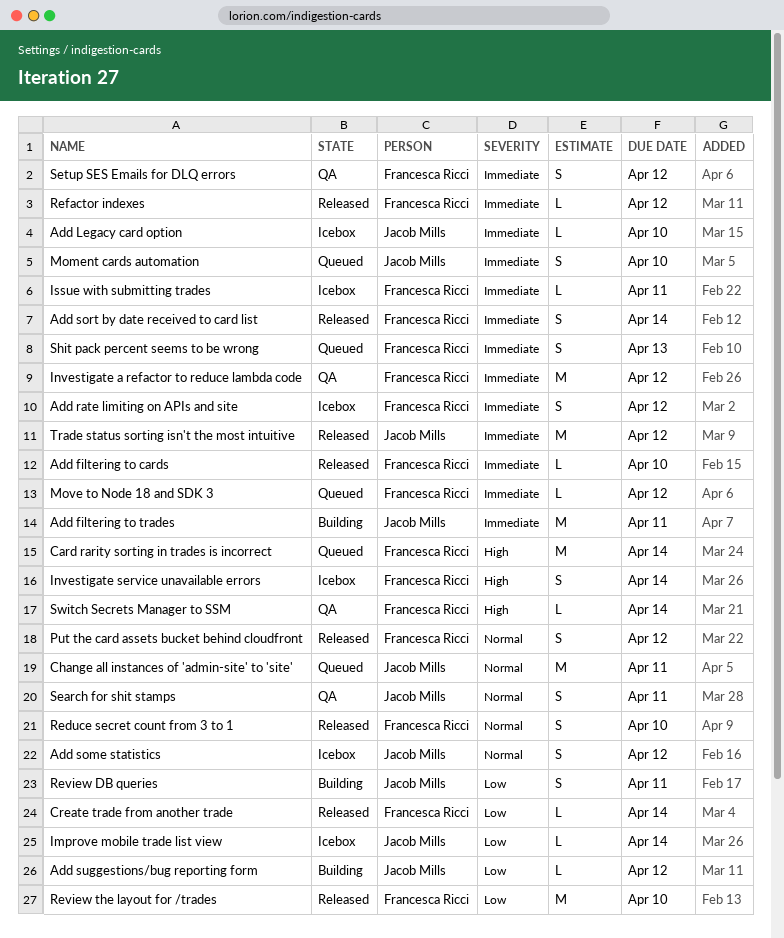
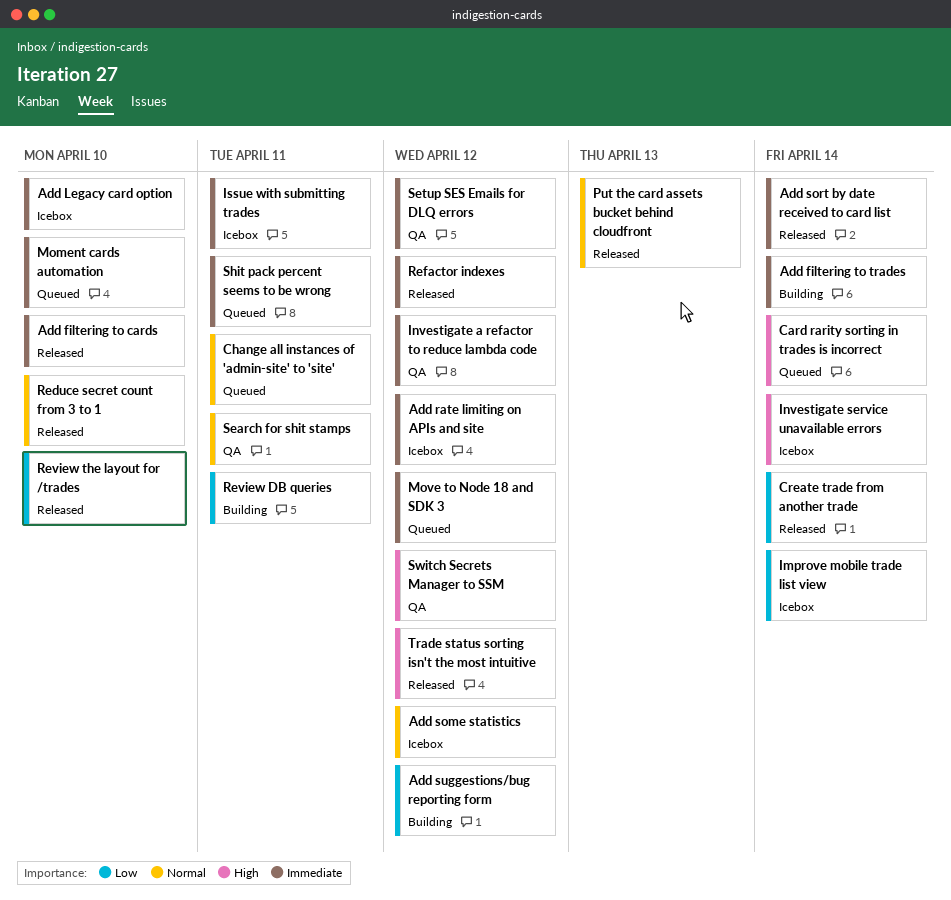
Add filtering to trades, due: Apr 11 -> Apr 14
Put the card assets bucket behind cloudfront, due: Apr 12 -> Apr 13
Shit pack percent seems to be wrong, due: Apr 13 -> Apr 11
Switch Secrets Manager to SSM, due: Apr 14 -> Apr 12
Trade status sorting isn't the most intuitive, priority: Immediate -> High

